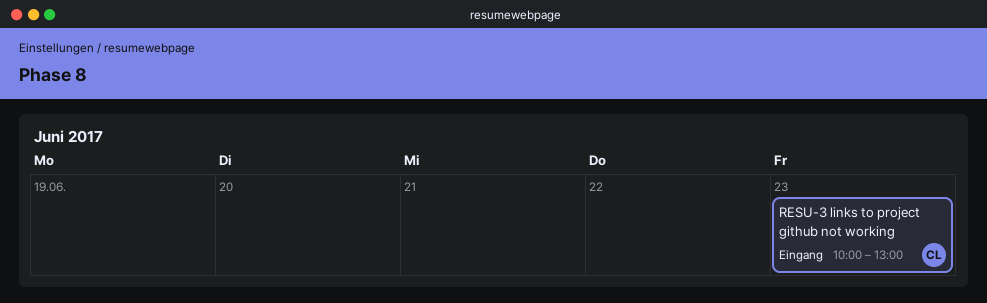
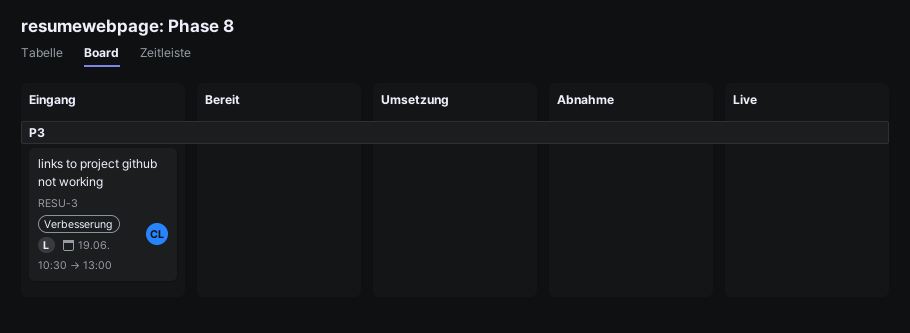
RESU-3, day: Jun 23 -> Jun 19
RESU-3, begins: 10:00 -> 10:30

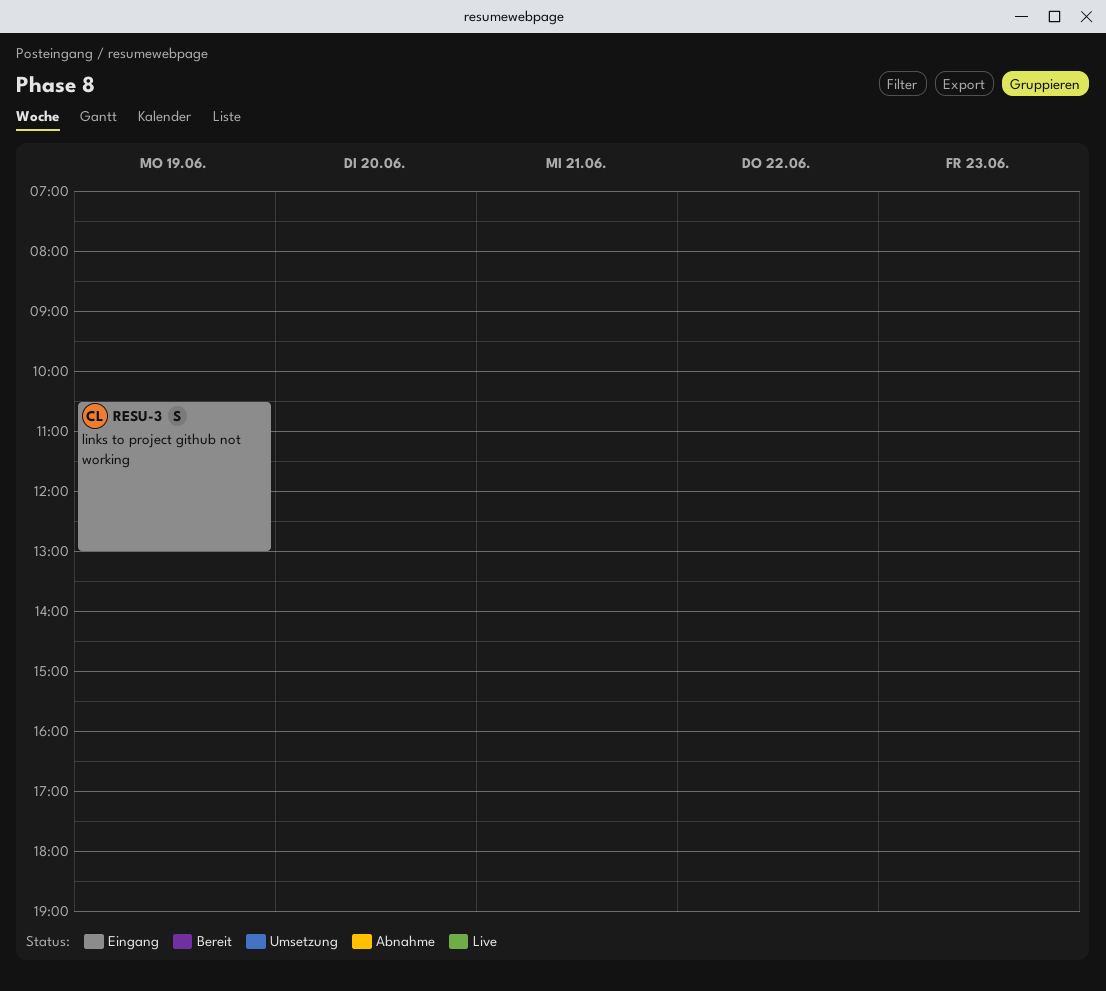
RESU-3, estimate: L -> S

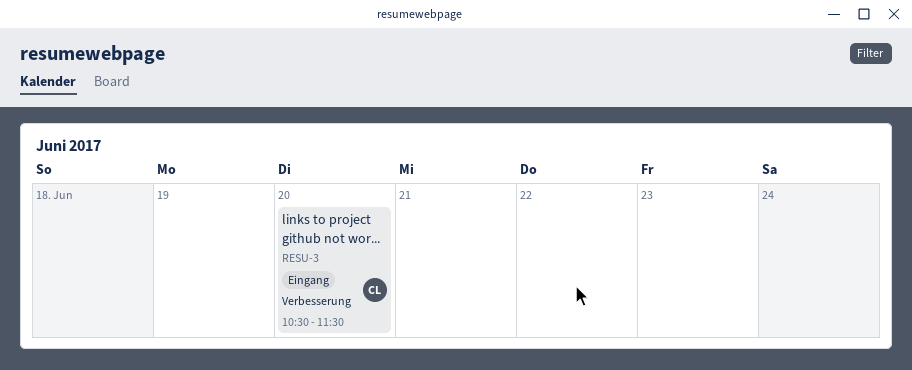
RESU-3, day: Jun 19 -> Jun 20
RESU-3, ends: 13:00 -> 11:30

